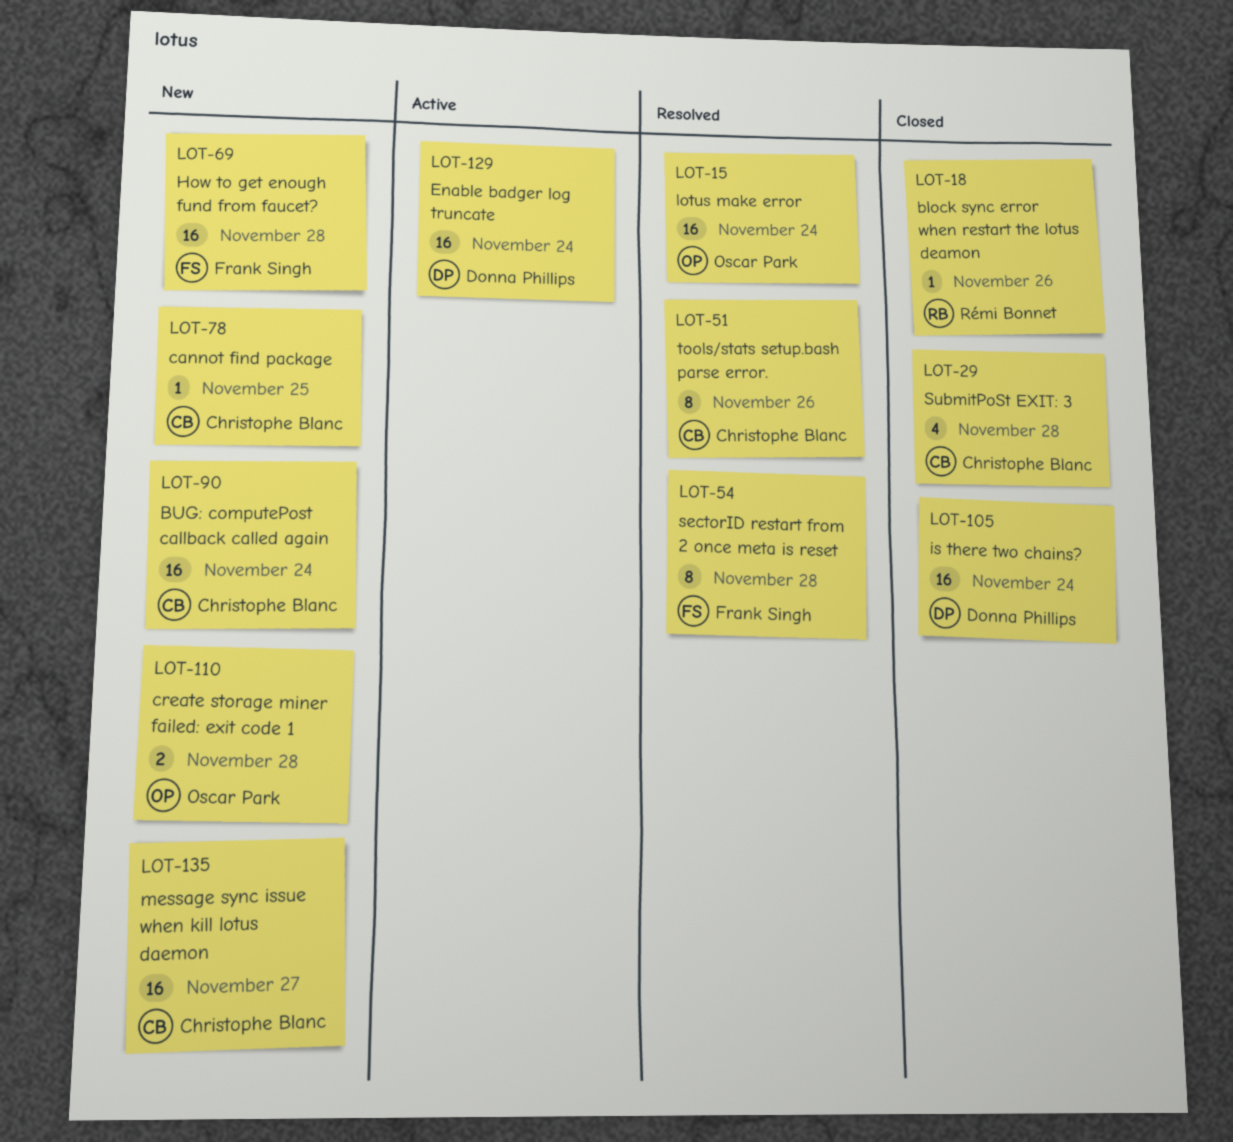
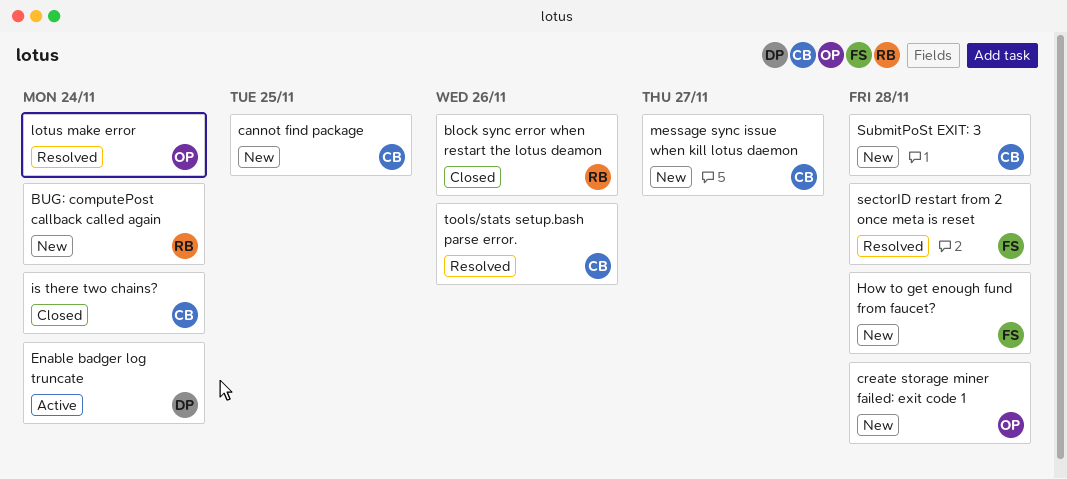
BUG: computePost callback called again, owner: Christophe Blanc -> Rémi Bonnet
is there two chains?, owner: Donna Phillips -> Christophe Blanc
SubmitPoSt EXIT: 3, status: Closed -> New

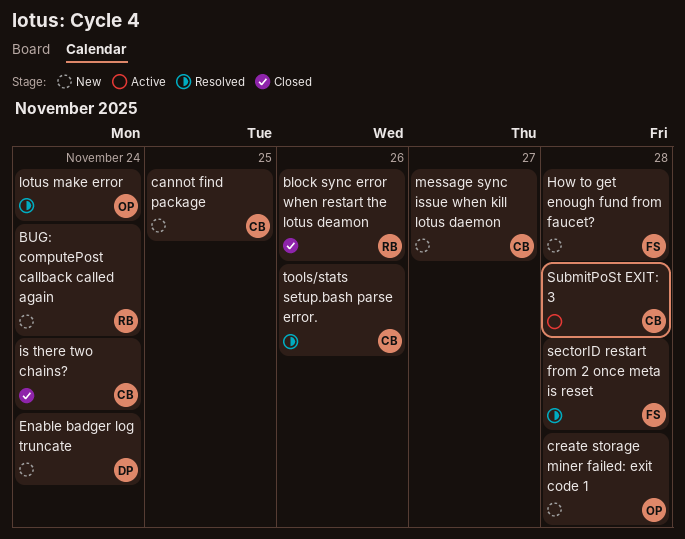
Enable badger log truncate, status: Active -> New
SubmitPoSt EXIT: 3, status: New -> Active

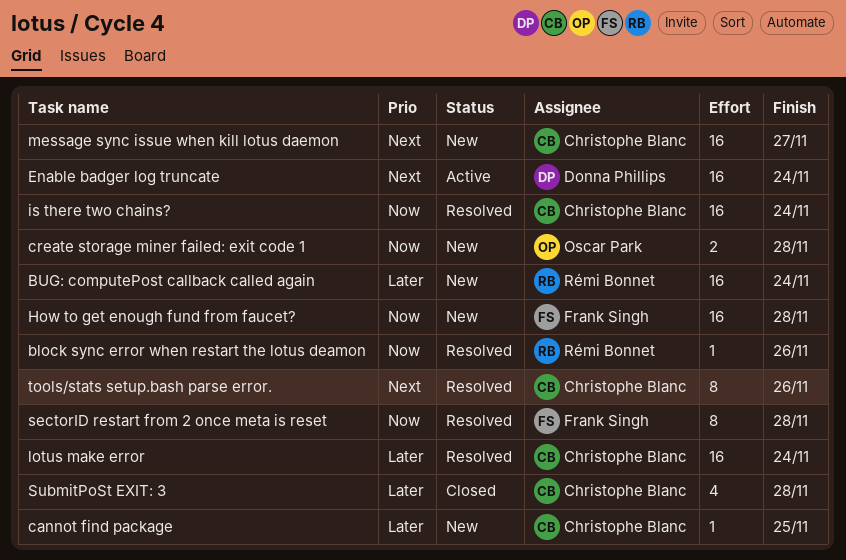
block sync error when restart the lotus deamon, status: Closed -> Resolved
Enable badger log truncate, status: New -> Active
is there two chains?, status: Closed -> Resolved
lotus make error, owner: Oscar Park -> Christophe Blanc
SubmitPoSt EXIT: 3, status: Active -> Closed

